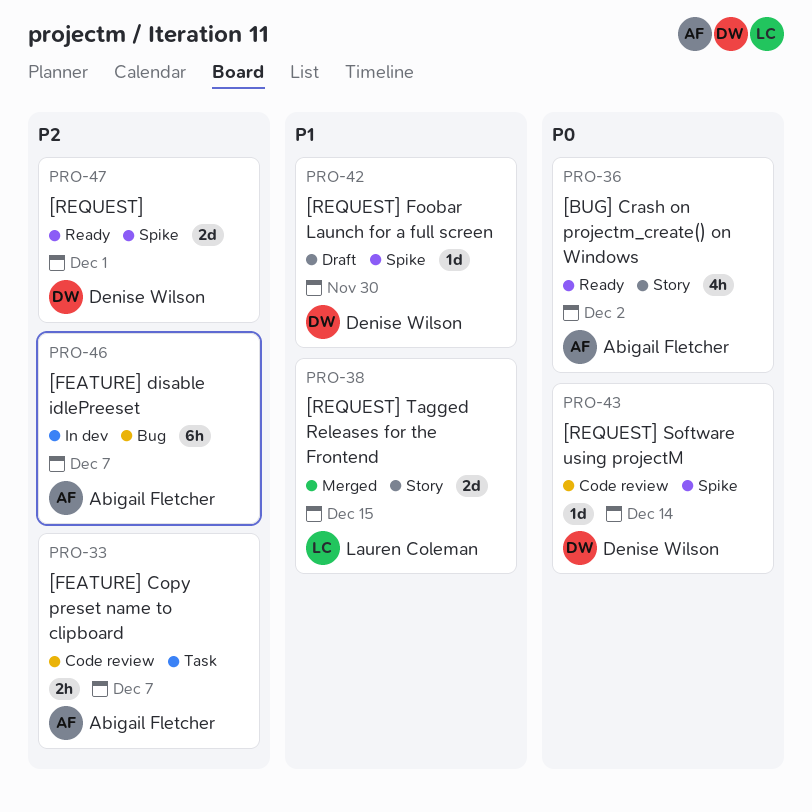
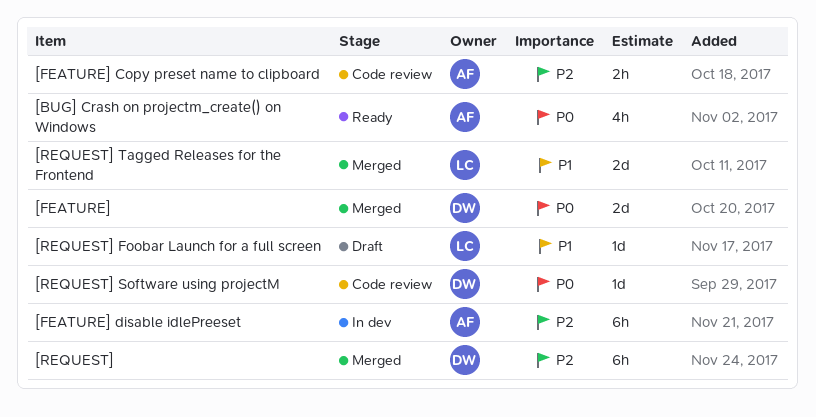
[FEATURE]: none -> present
[REQUEST], status: Ready -> Merged
[REQUEST], estimate: 2d -> 6h
[REQUEST] Foobar Launch for a full screen, owner: Denise Wilson -> Lauren Coleman

